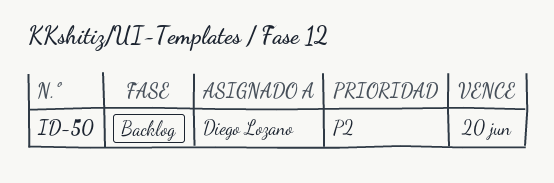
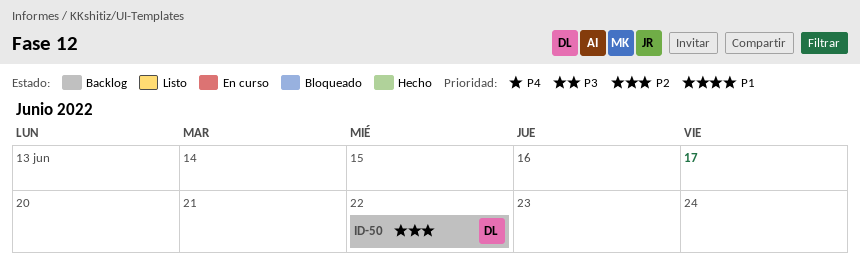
ID-50, due: Jun 20 -> Jun 22

